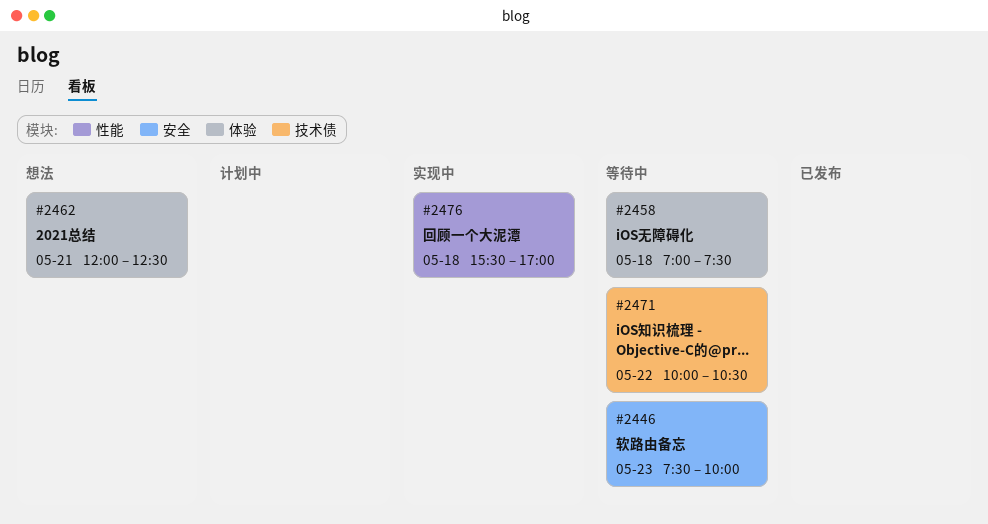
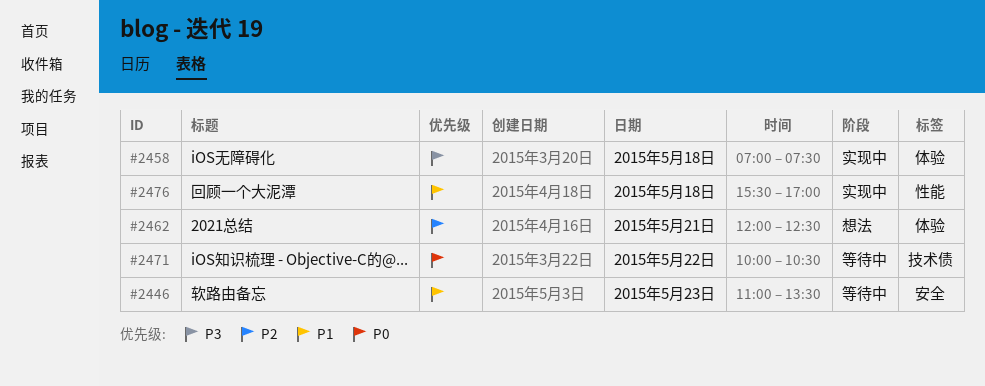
#2446, begins: 07:30 -> 11:00
#2446, ends: 10:00 -> 13:30
#2458, status: 等待中 -> 实现中

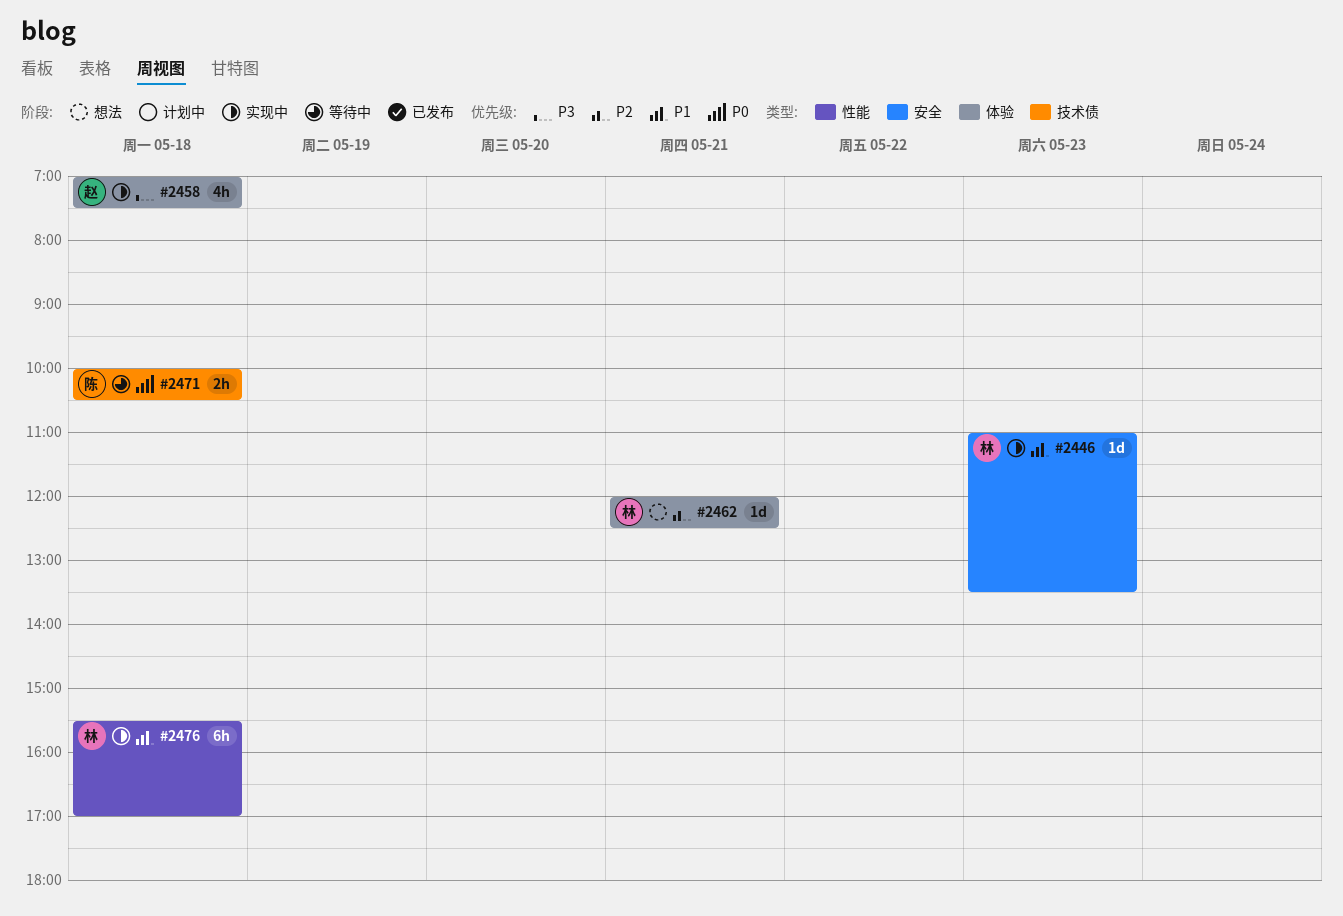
#2446, status: 等待中 -> 实现中
#2471, day: May 22 -> May 18

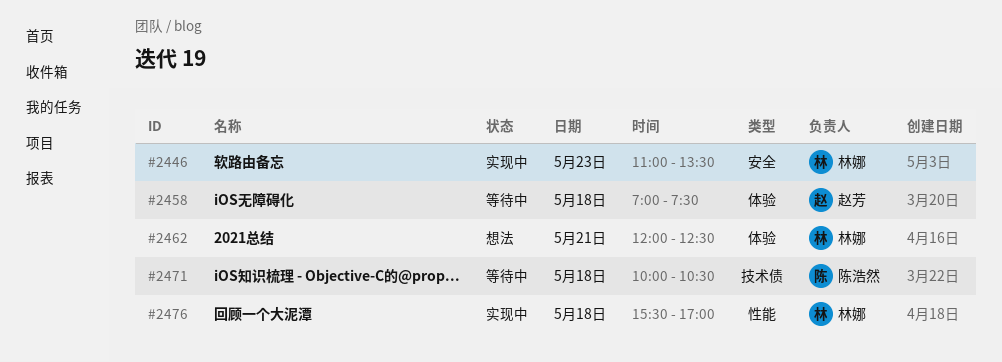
#2458, status: 实现中 -> 等待中

